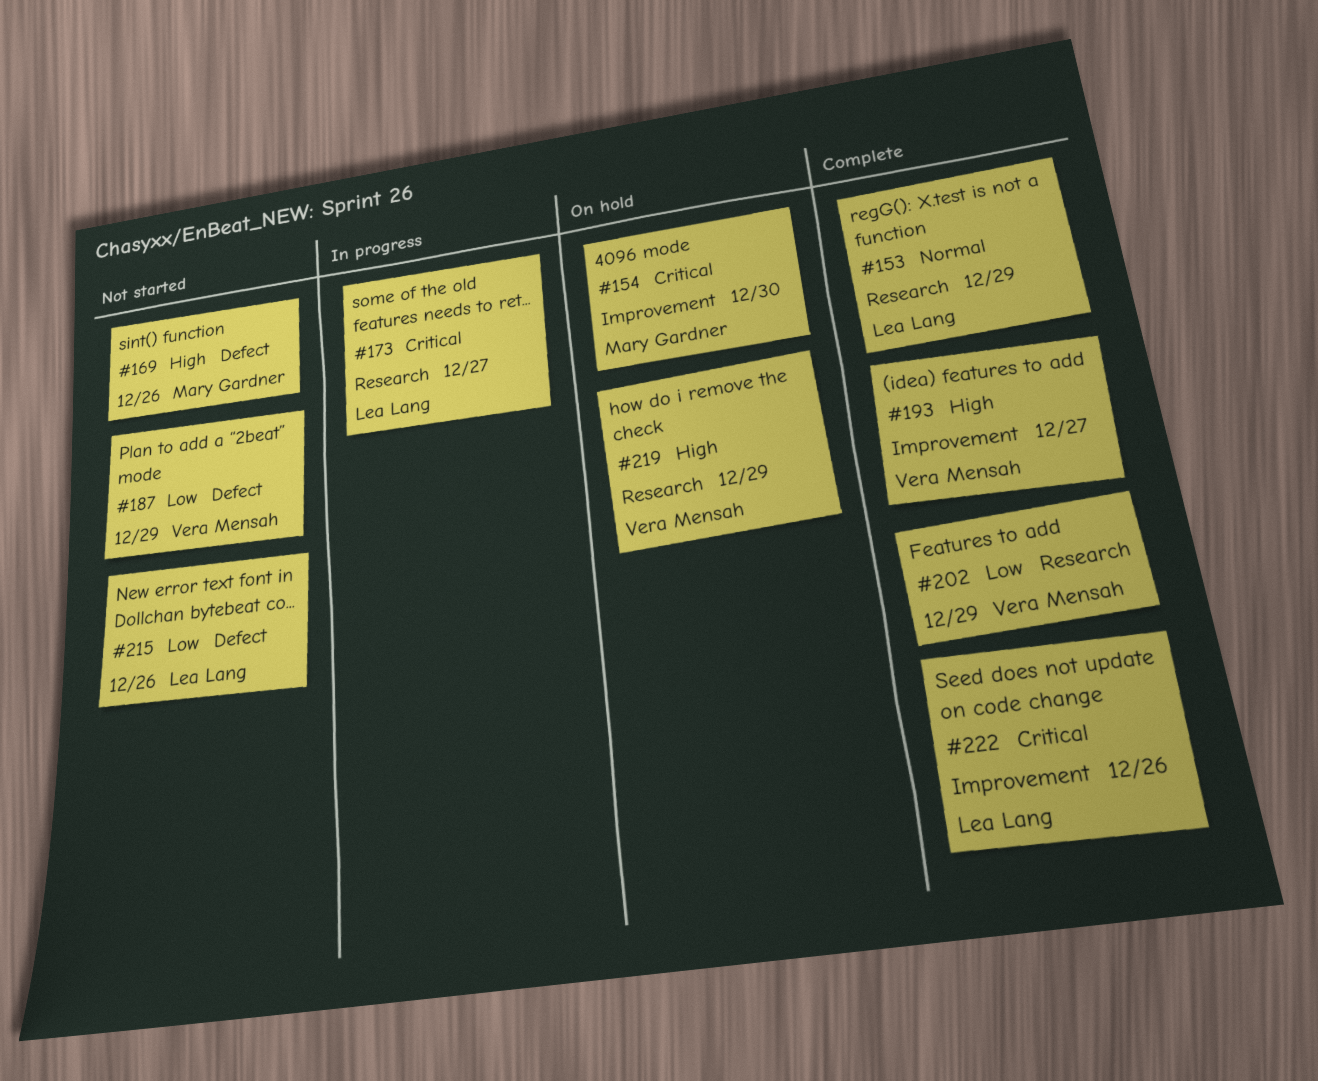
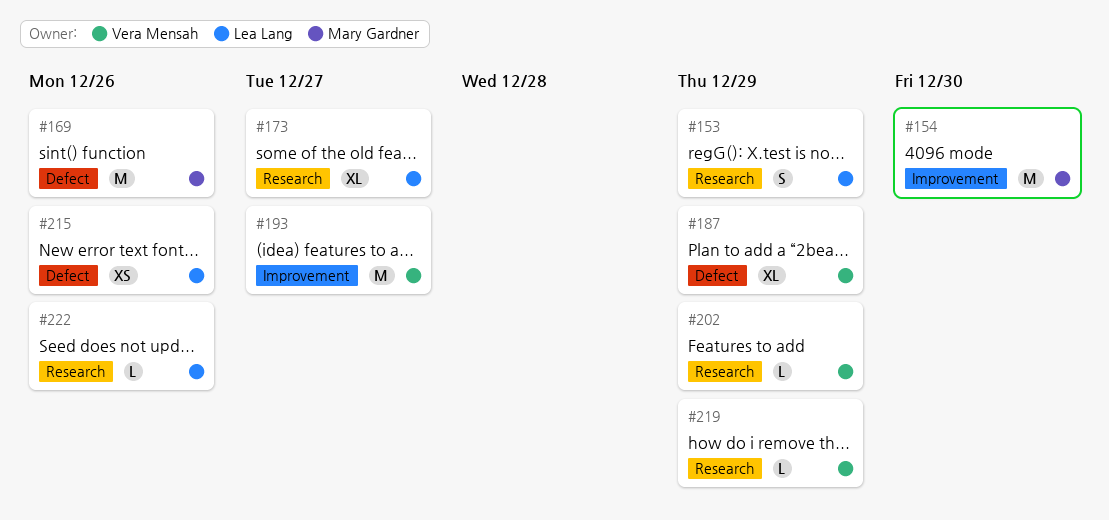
#222, label: Improvement -> Research

